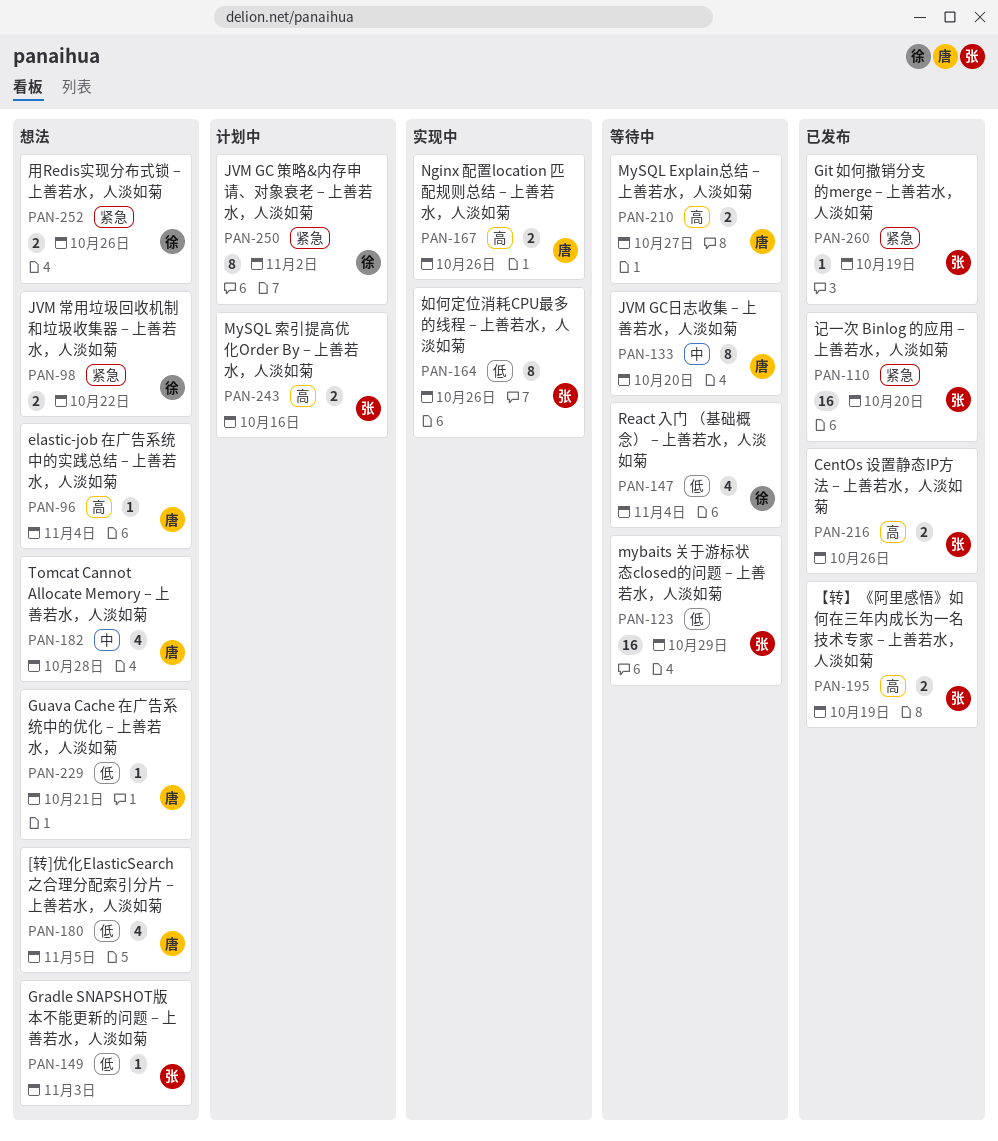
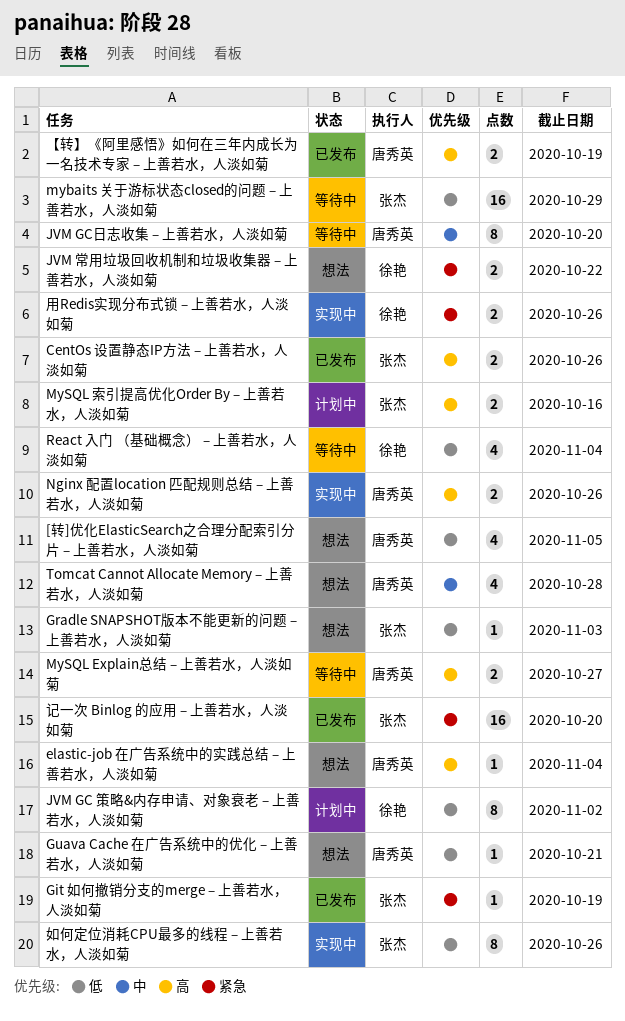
JVM GC 策略&内存申请、对象衰老 – 上善若水，人淡如菊, priority: 紧急 -> 低
【转】《阿里感悟》如何在三年内成长为一名技术专家 – 上善若水，人淡如菊, owner: 张杰 -> 唐秀英
用Redis实现分布式锁 – 上善若水，人淡如菊, status: 想法 -> 实现中

